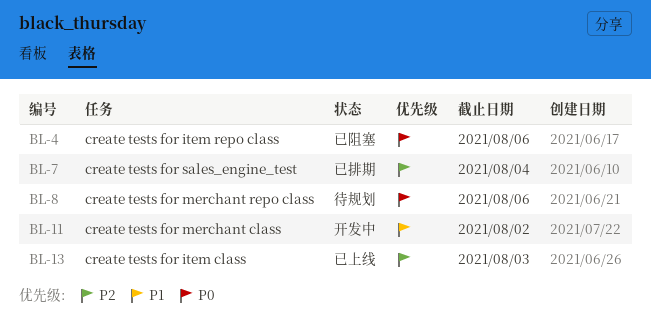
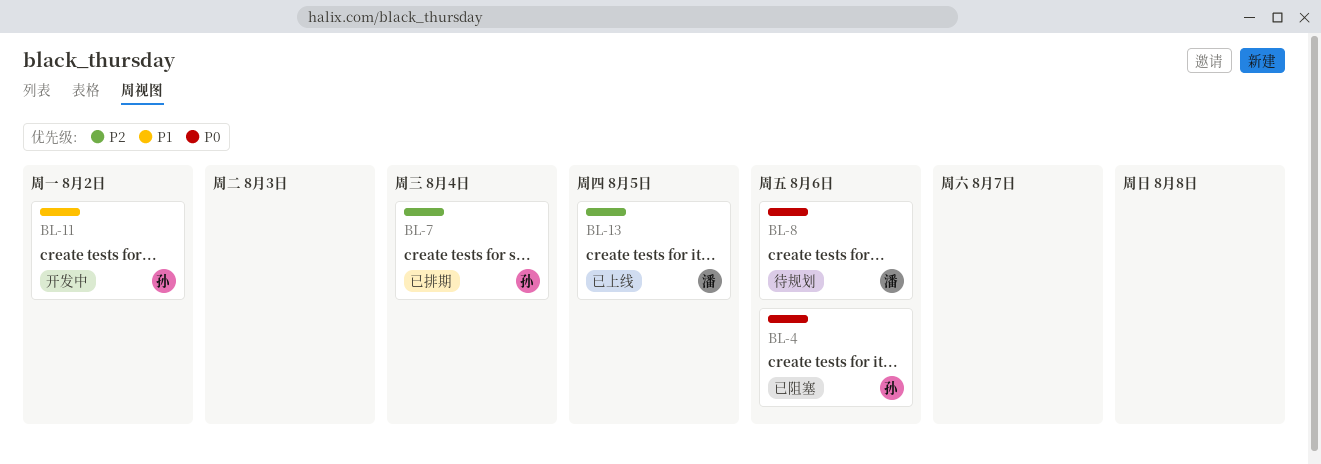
BL-13, due: Aug 3 -> Aug 5

